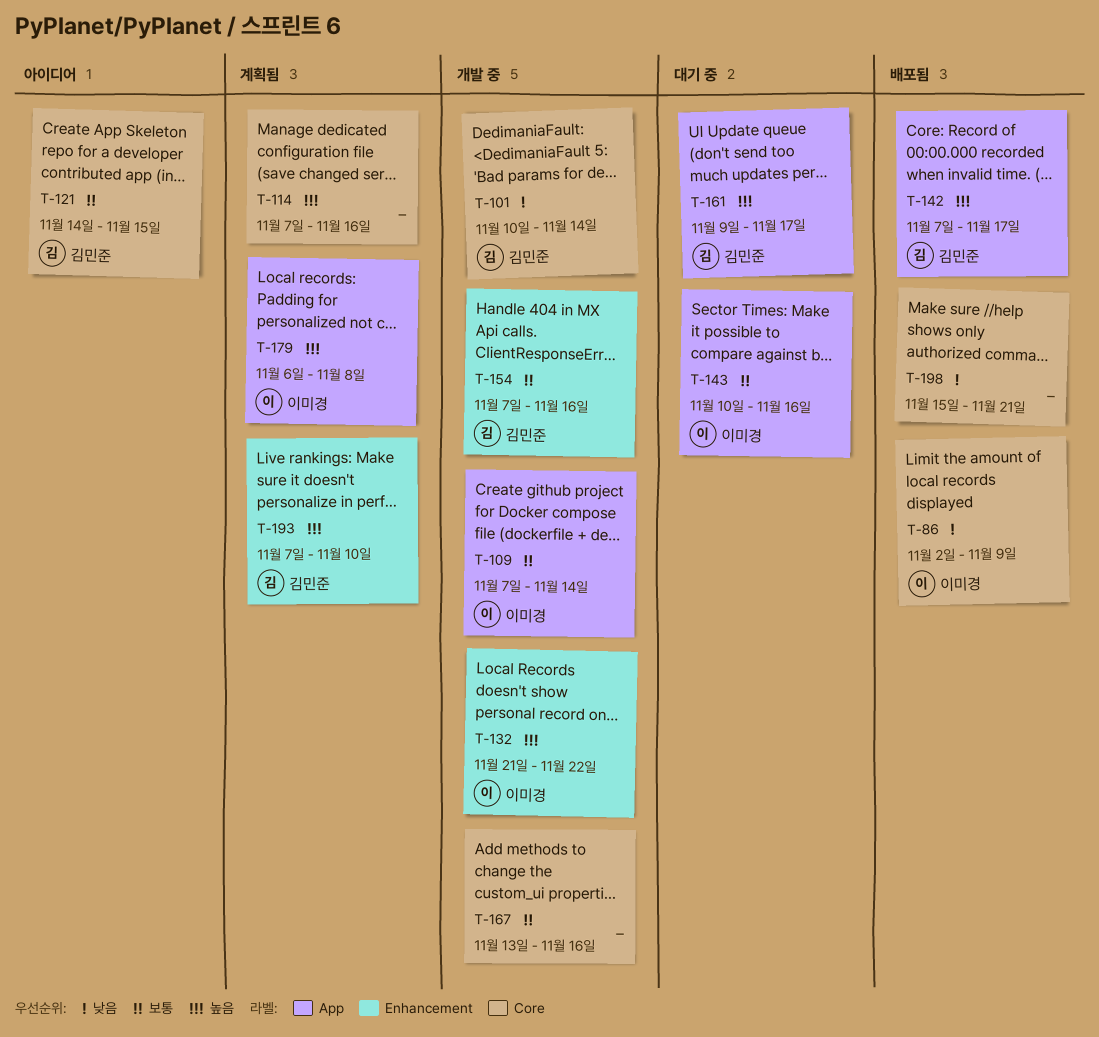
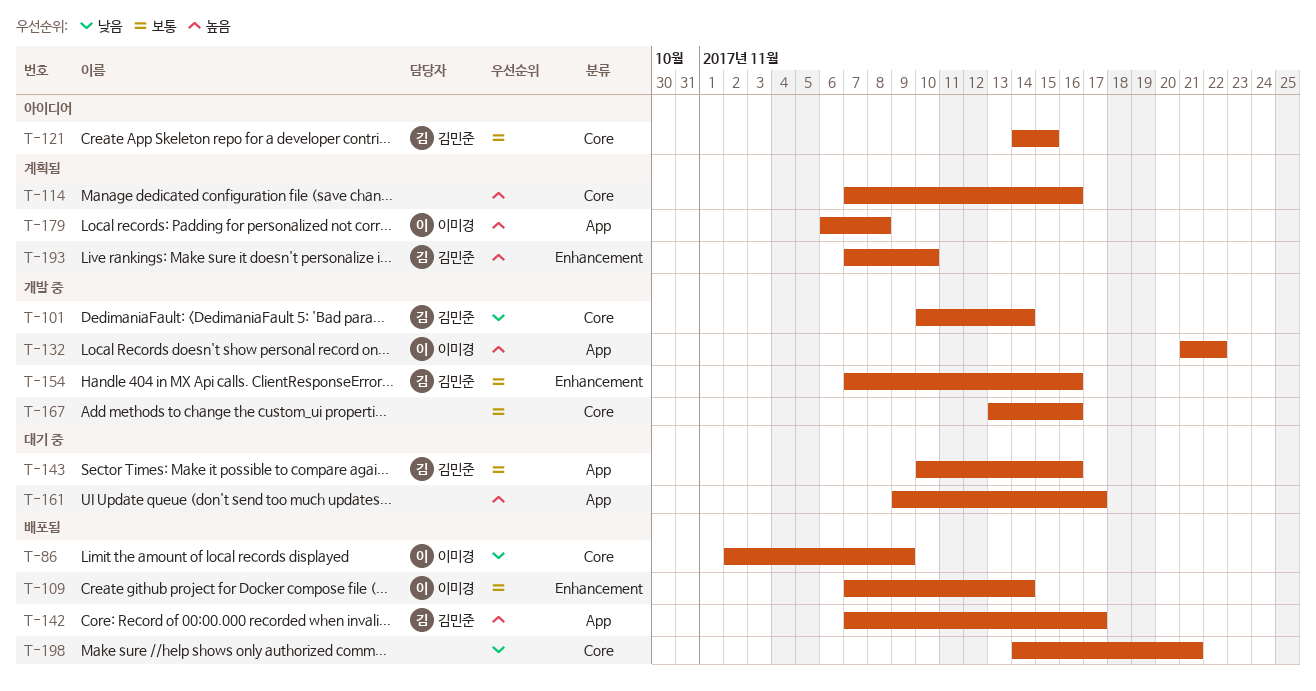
T-109, status: 개발 중 -> 배포됨
T-109, label: App -> Enhancement
T-132, label: Enhancement -> App
T-143, owner: 이미경 -> 김민준
T-161, owner: 김민준 -> none
T-198, start: Nov 15 -> Nov 14

